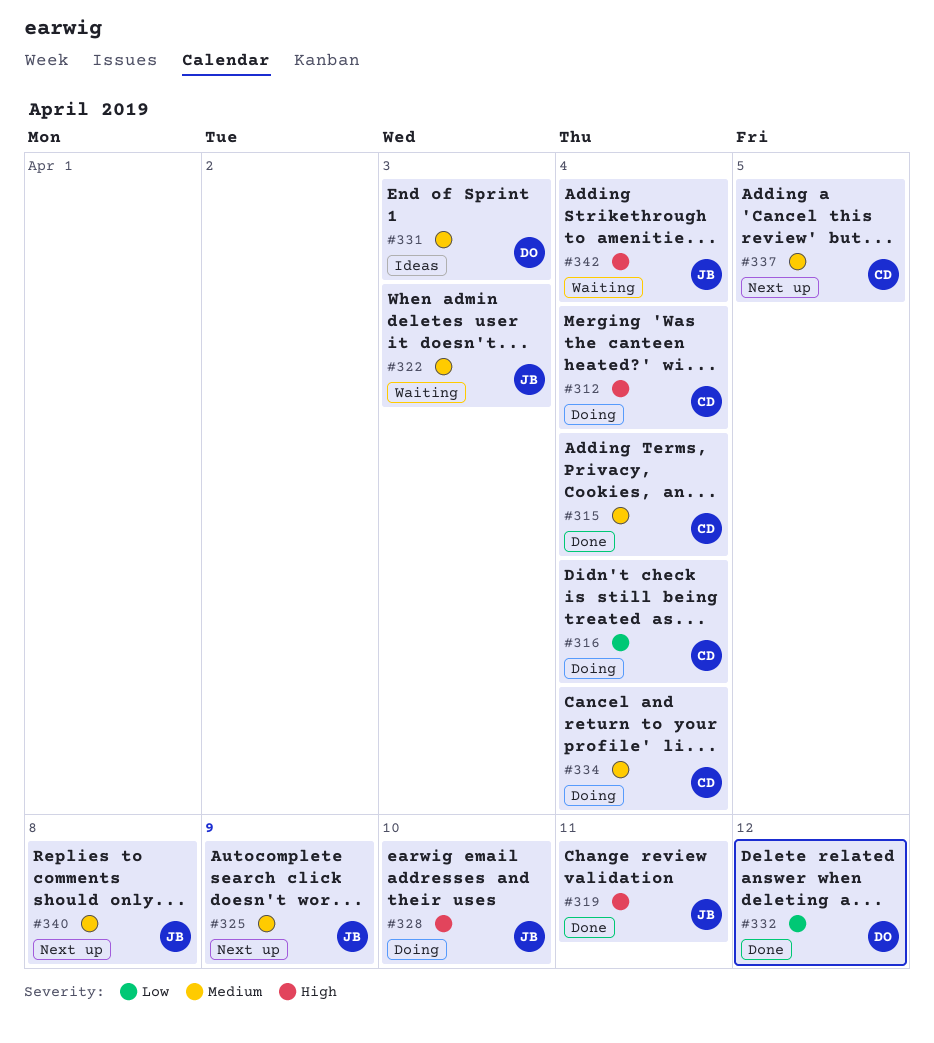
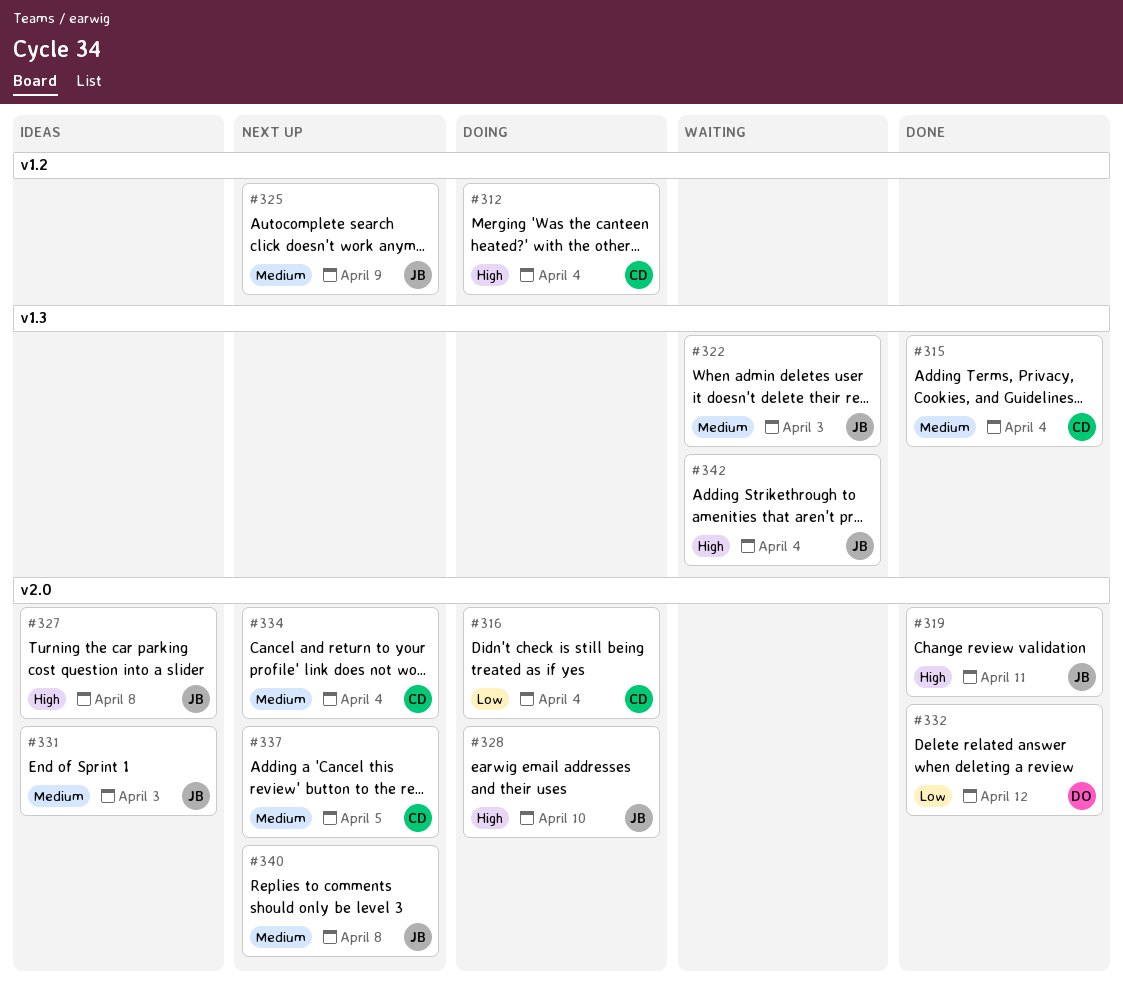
#327: none -> present
#331, owner: DO -> JB
#334, status: Doing -> Next up

